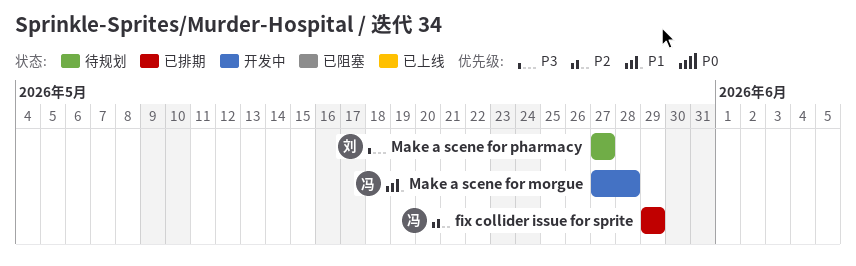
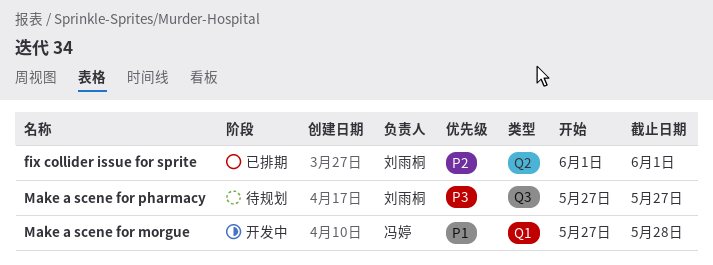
fix collider issue for sprite, owner: 冯婷 -> 刘雨桐
fix collider issue for sprite, start: May 29 -> Jun 1
fix collider issue for sprite, due: May 29 -> Jun 1

